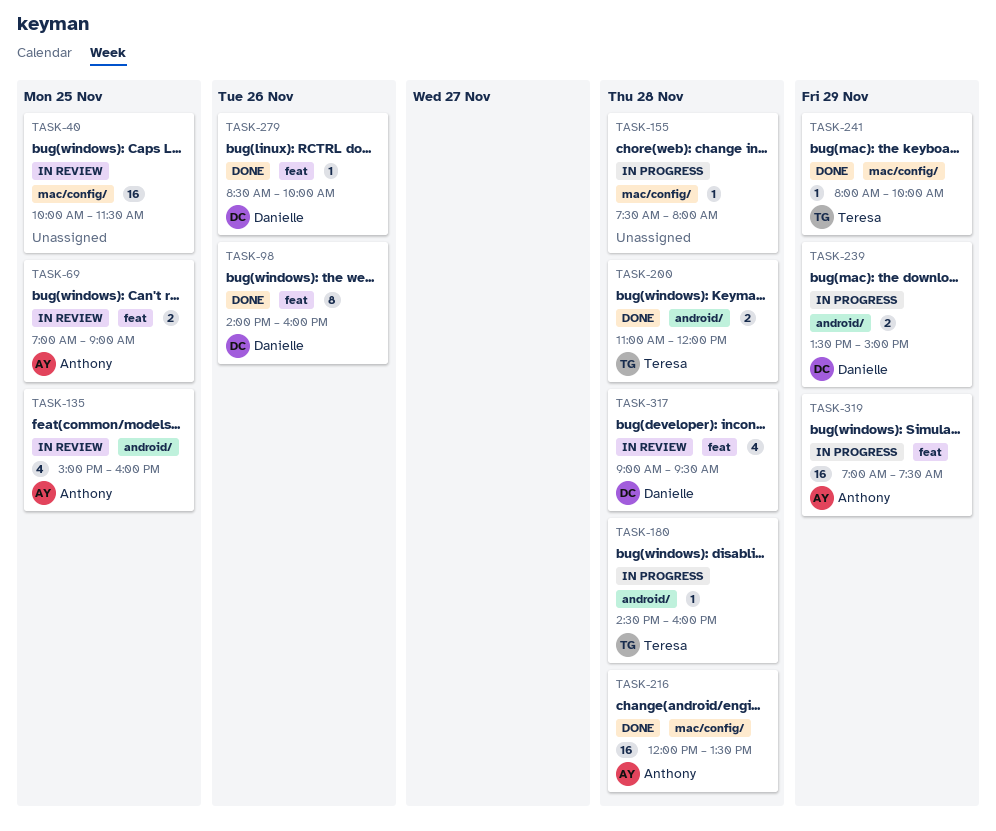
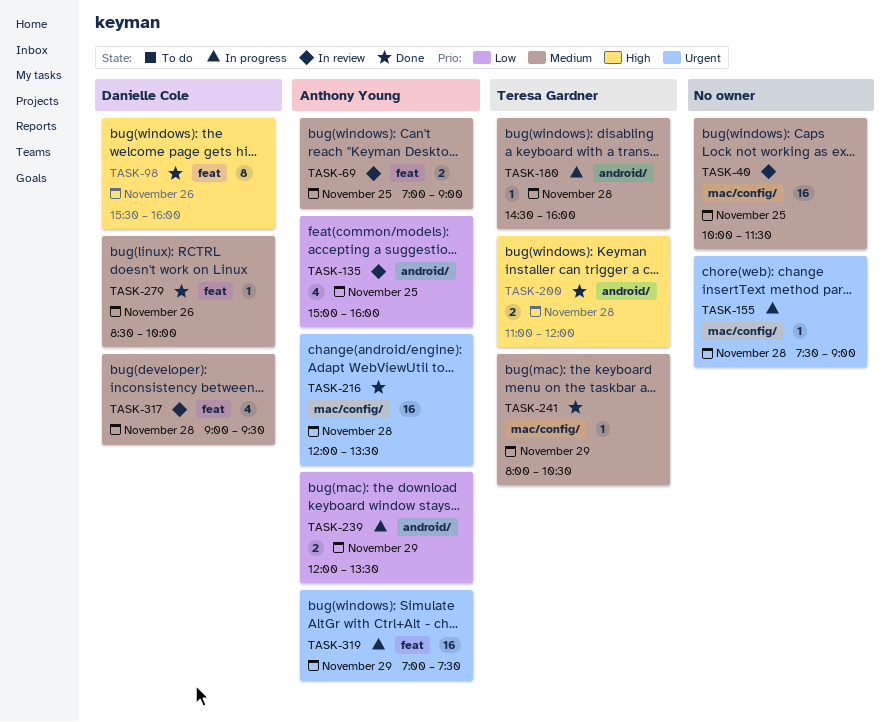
TASK-98, begins: 14:00 -> 15:30
TASK-155, ends: 08:00 -> 09:00
TASK-239, owner: Danielle Cole -> Anthony Young
TASK-239, begins: 13:30 -> 12:00
TASK-239, ends: 15:00 -> 13:30
TASK-241, ends: 10:00 -> 10:30

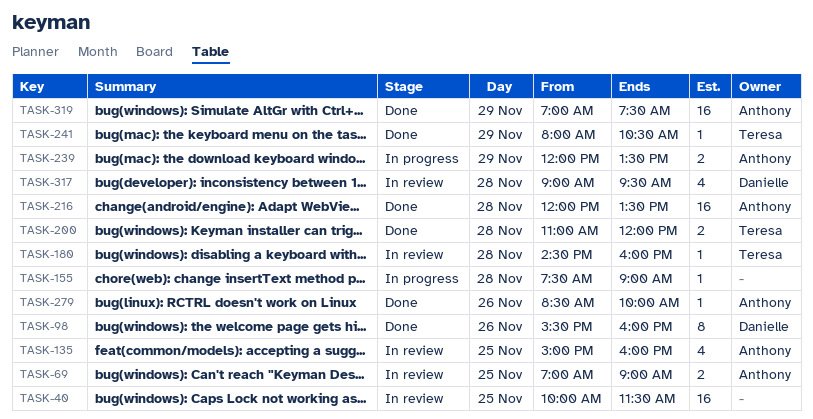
TASK-180, status: In progress -> In review
TASK-279, owner: Danielle Cole -> Anthony Young
TASK-319, status: In progress -> Done

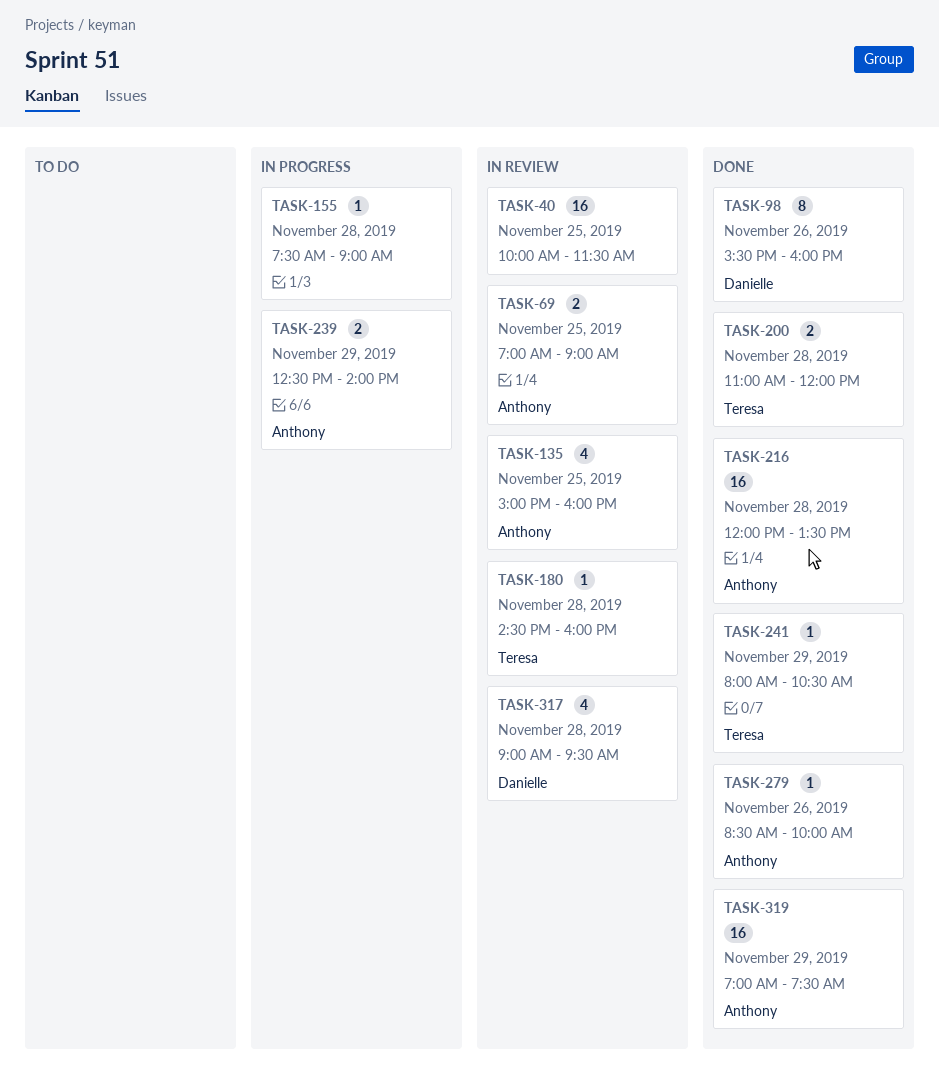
TASK-239, begins: 12:00 -> 12:30
TASK-239, ends: 13:30 -> 14:00

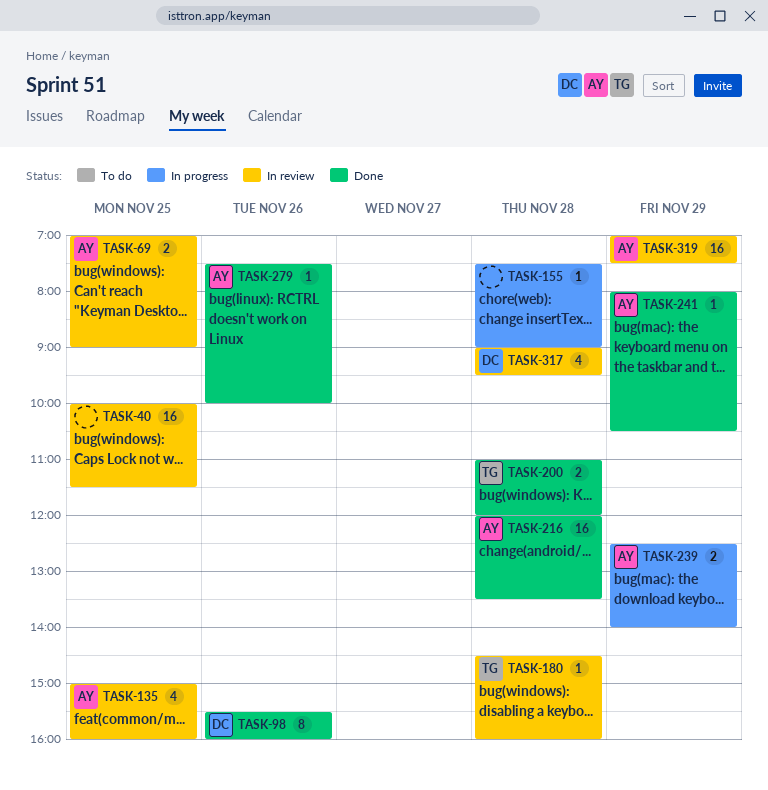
TASK-241, owner: Teresa -> Anthony
TASK-279, begins: 08:30 -> 07:30
TASK-319, status: Done -> In review

